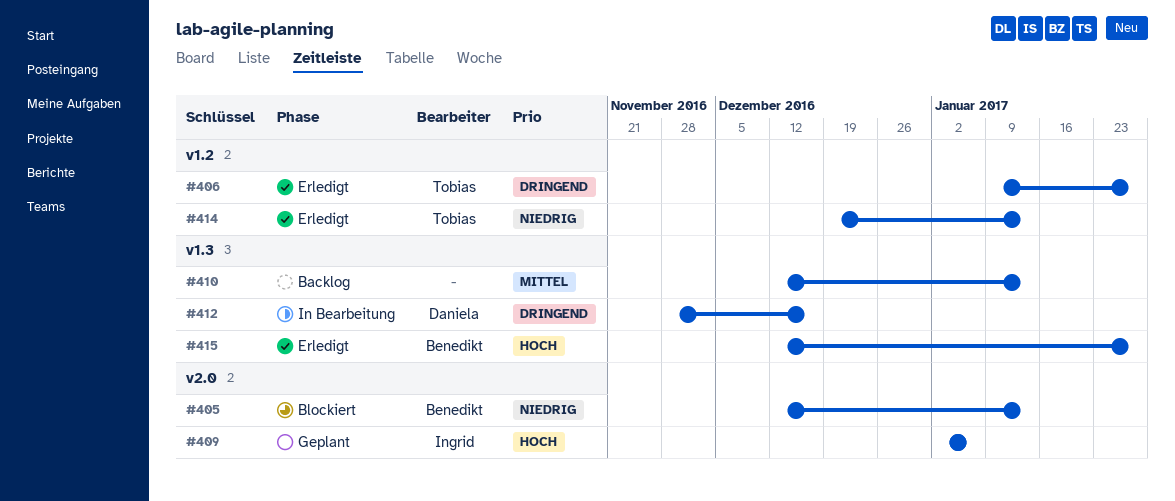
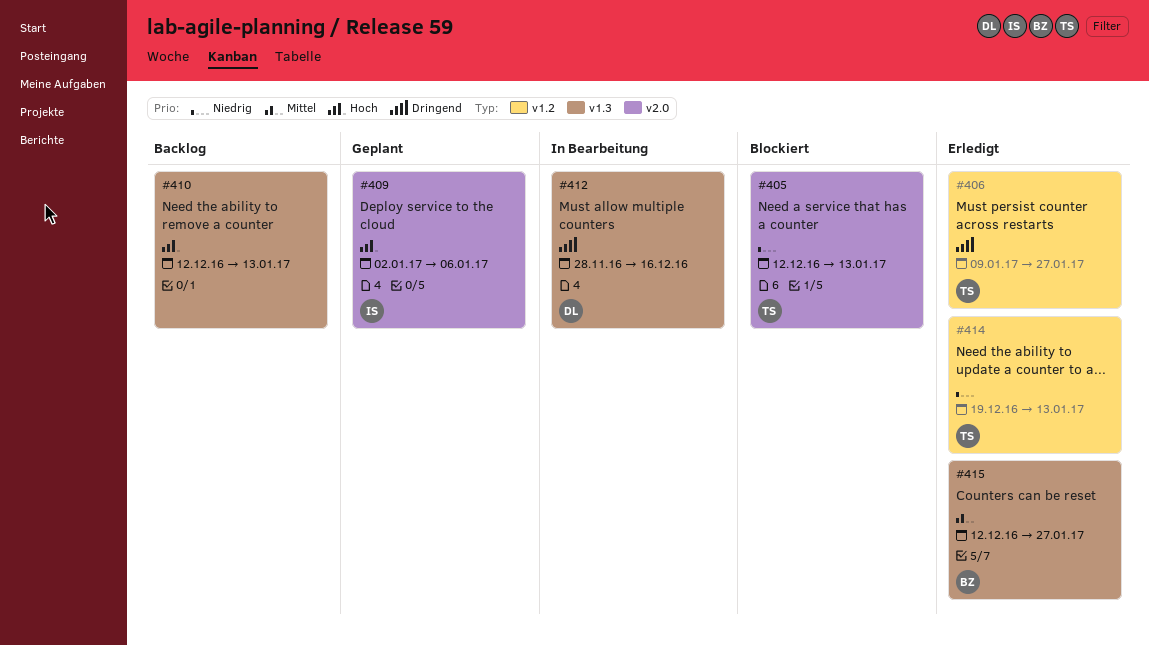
#405, owner: Benedikt -> Tobias
#410, priority: Mittel -> Hoch
#415, priority: Hoch -> Mittel

